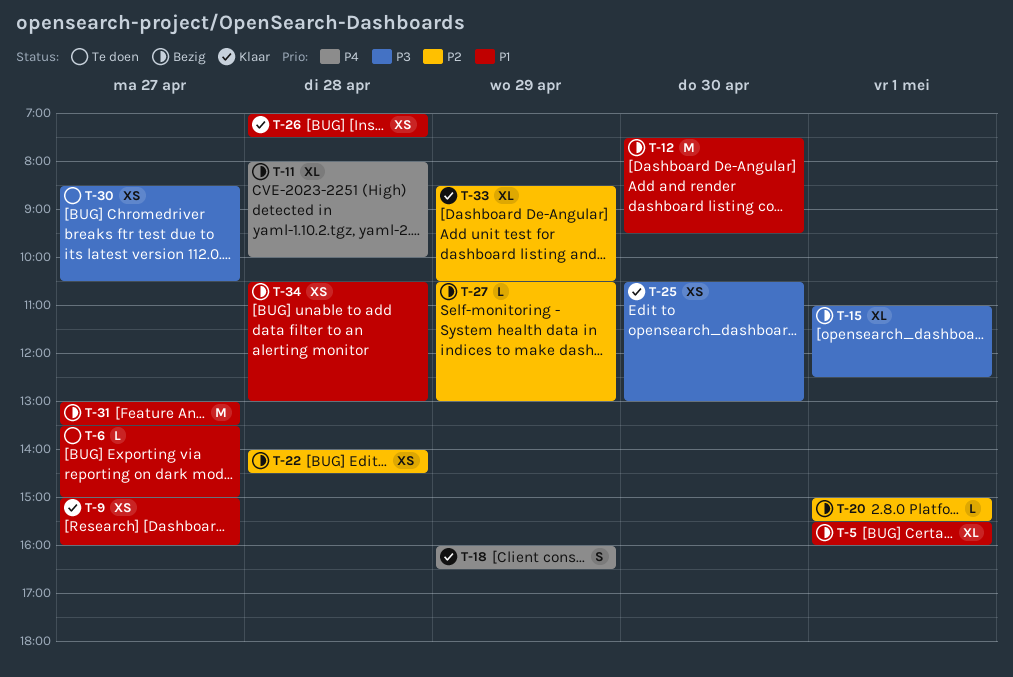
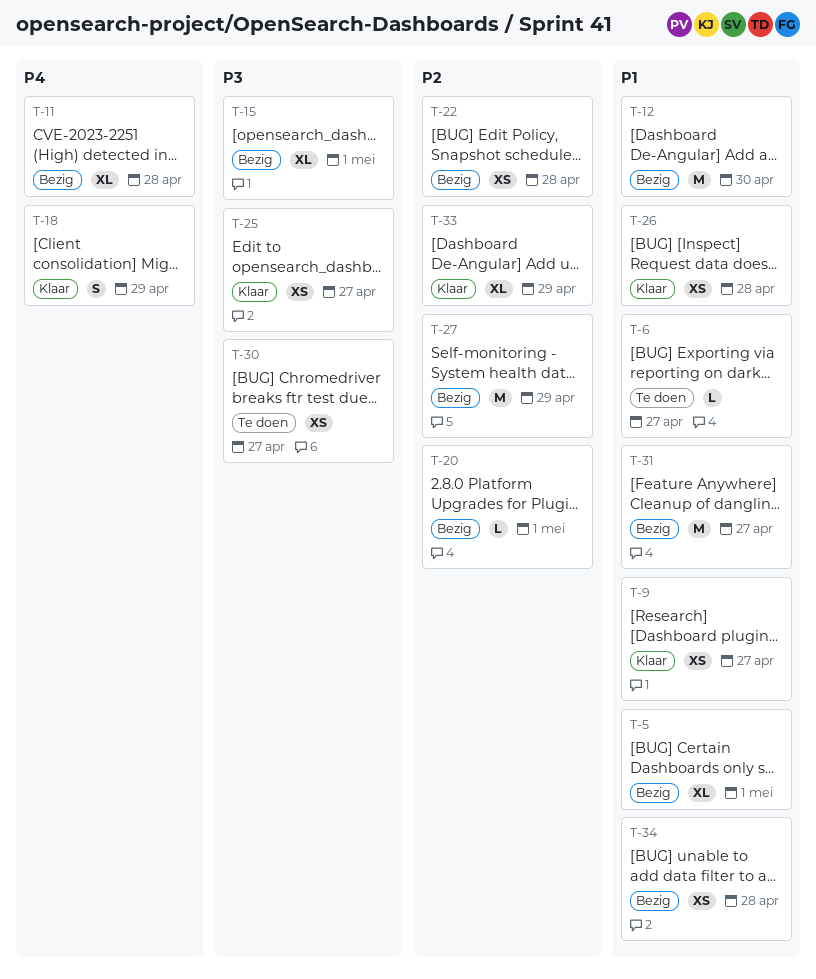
T-25, day: Apr 30 -> Apr 27
T-27, estimate: L -> M

